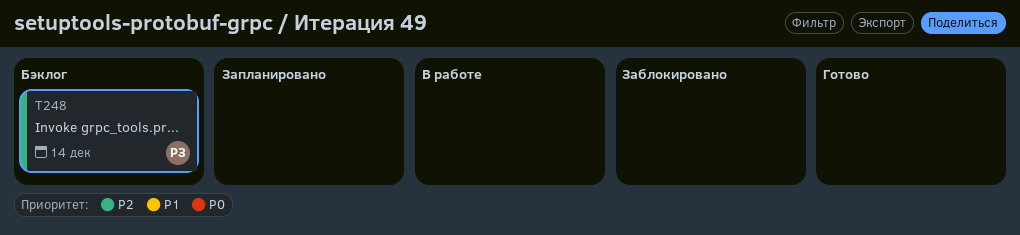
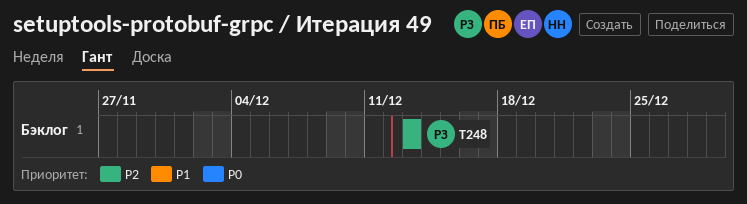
T248, due: Dec 14 -> Dec 13

